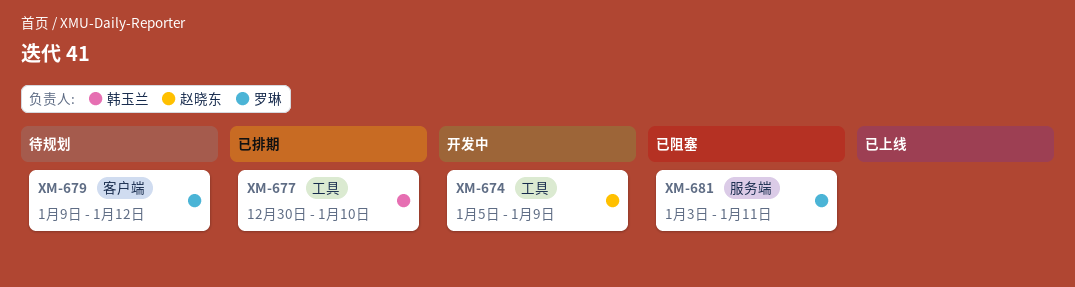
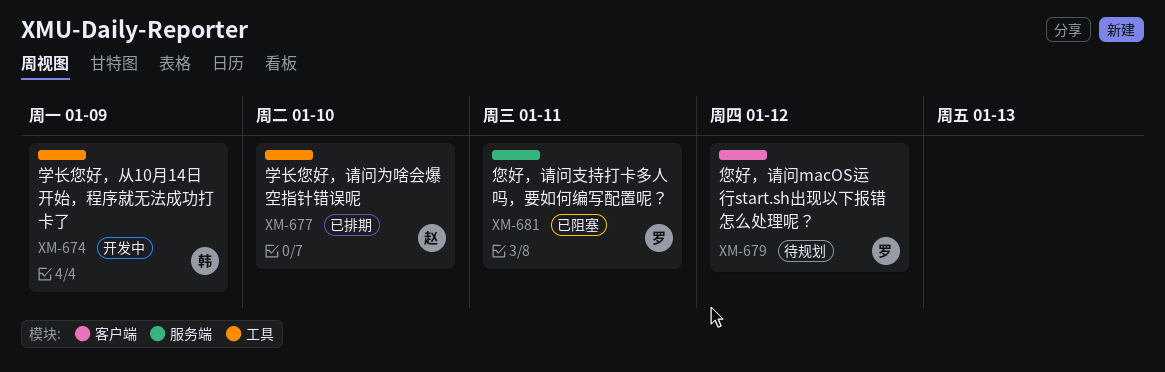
XM-674, owner: 赵晓东 -> 韩玉兰
XM-677, owner: 韩玉兰 -> 赵晓东

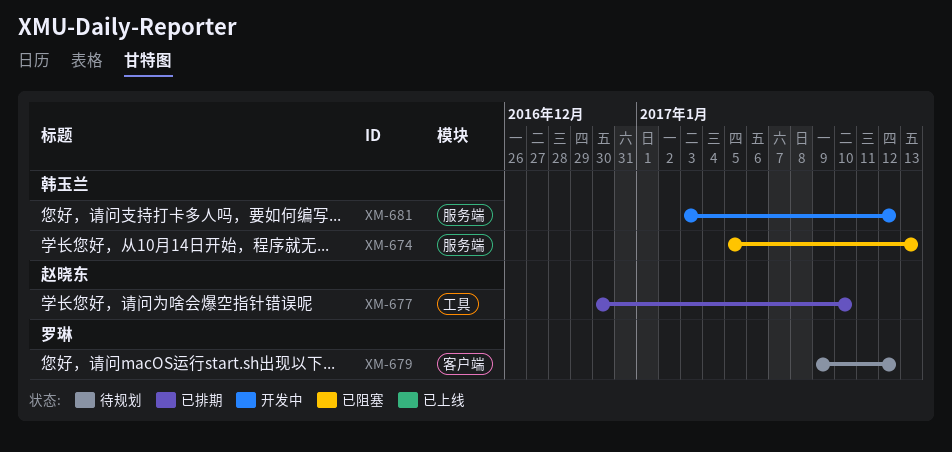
XM-674, status: 开发中 -> 已阻塞
XM-674, label: 工具 -> 服务端
XM-674, due: Jan 9 -> Jan 13
XM-681, status: 已阻塞 -> 开发中
XM-681, owner: 罗琳 -> 韩玉兰
XM-681, due: Jan 11 -> Jan 12

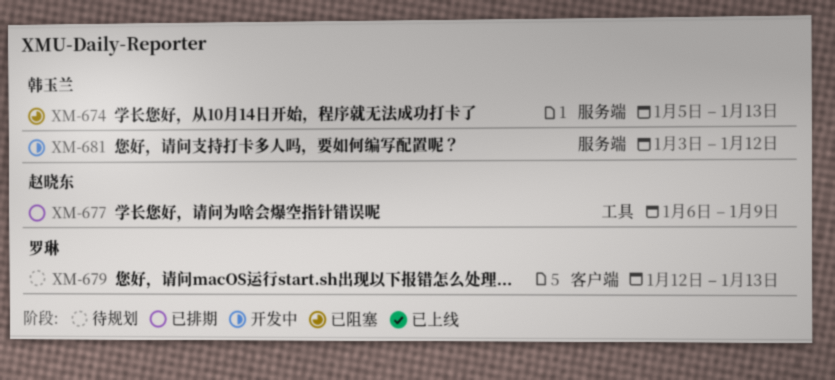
XM-677, start: Dec 30 -> Jan 6
XM-677, due: Jan 10 -> Jan 9
XM-679, start: Jan 9 -> Jan 12
XM-679, due: Jan 12 -> Jan 13

